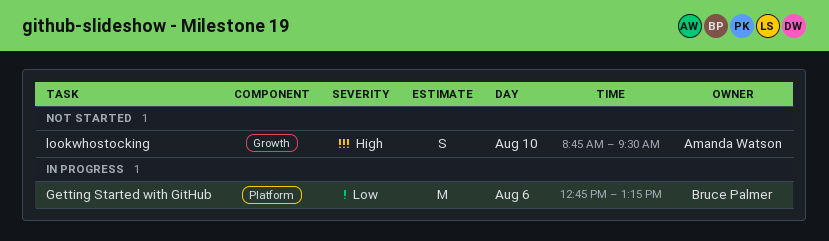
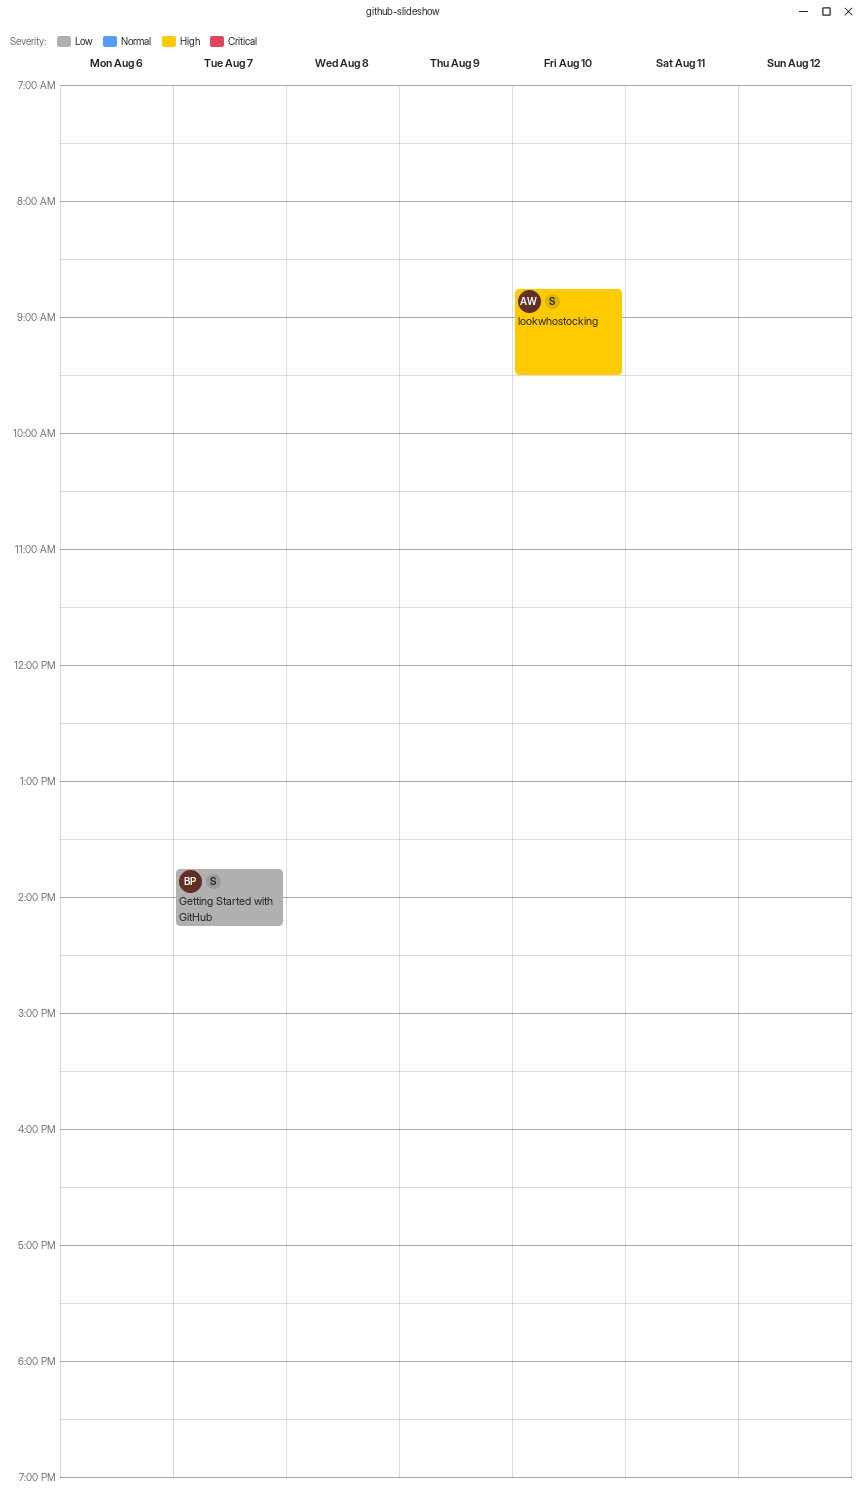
Getting Started with GitHub, estimate: M -> S
Getting Started with GitHub, day: Aug 6 -> Aug 7
Getting Started with GitHub, begins: 12:45 -> 13:45
Getting Started with GitHub, ends: 13:15 -> 14:15

